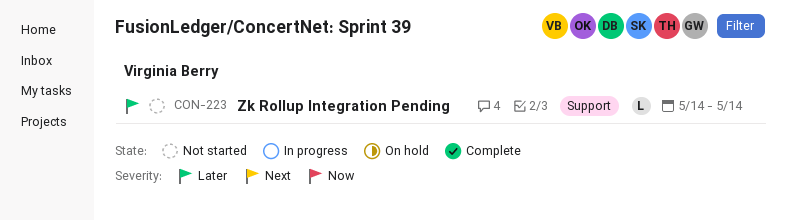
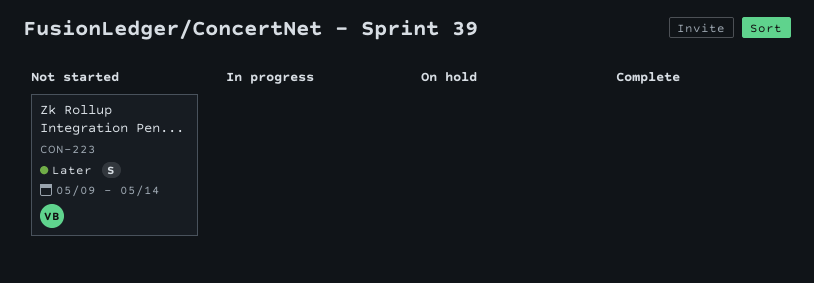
CON-223, estimate: L -> S
CON-223, start: May 14 -> May 9

